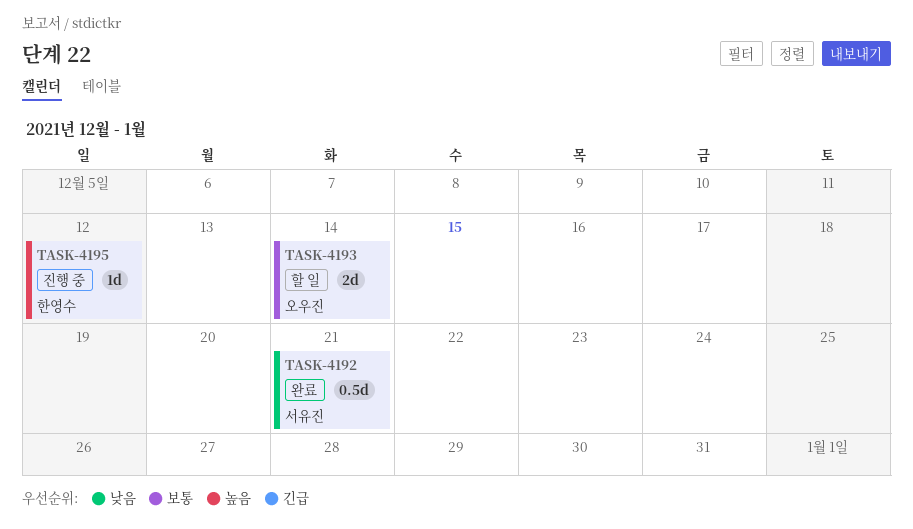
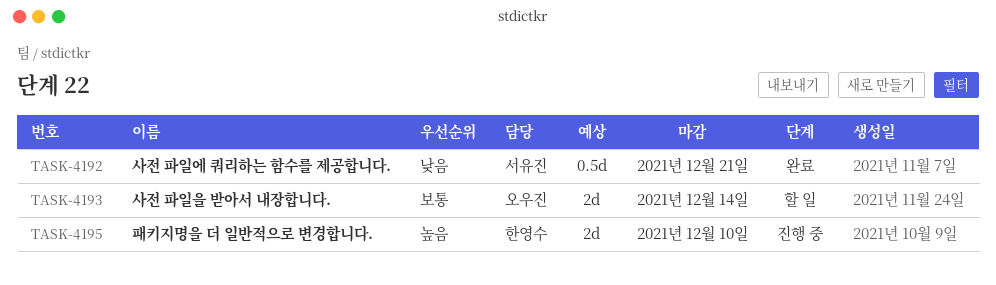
TASK-4195, estimate: 1d -> 2d
TASK-4195, due: Dec 12 -> Dec 10

